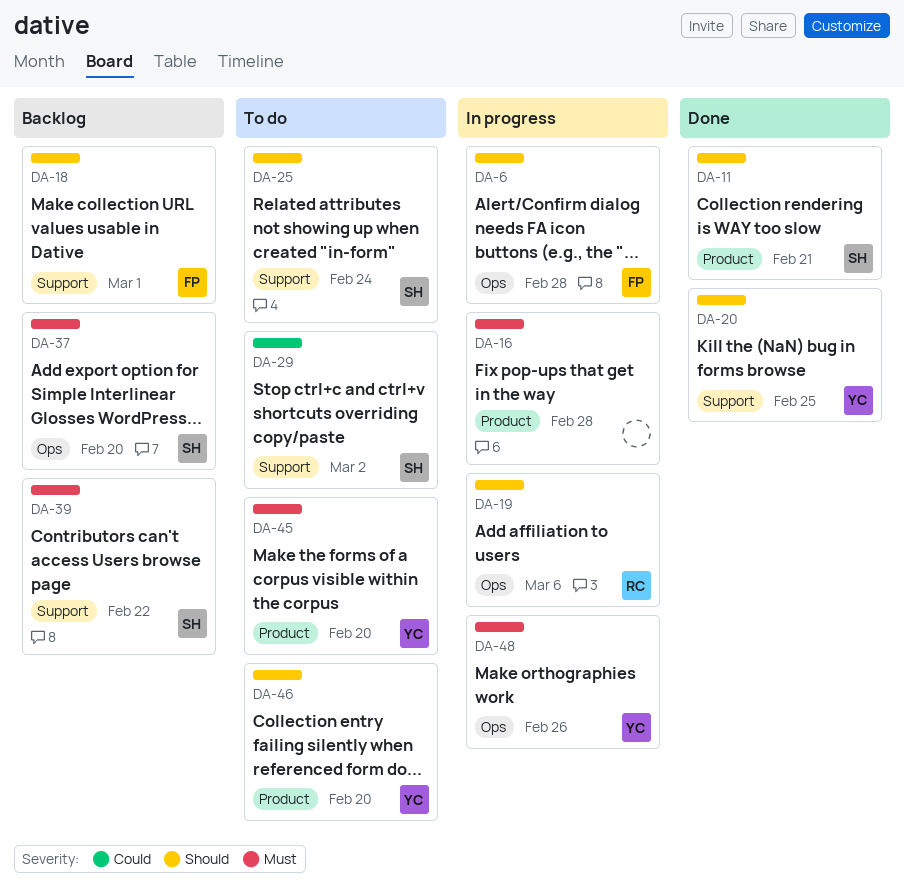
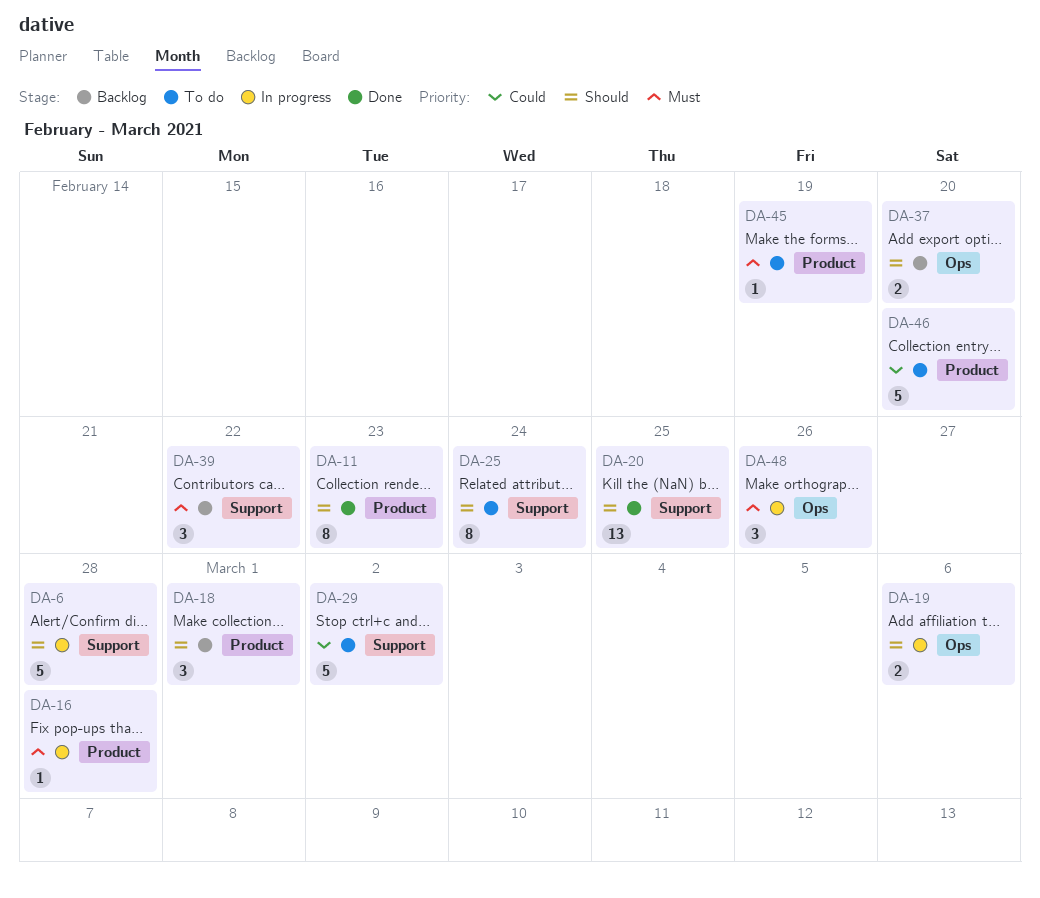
DA-6, label: Ops -> Support
DA-11, due: Feb 21 -> Feb 23
DA-18, label: Support -> Product
DA-37, priority: Must -> Should
DA-45, due: Feb 20 -> Feb 19
DA-46, priority: Should -> Could

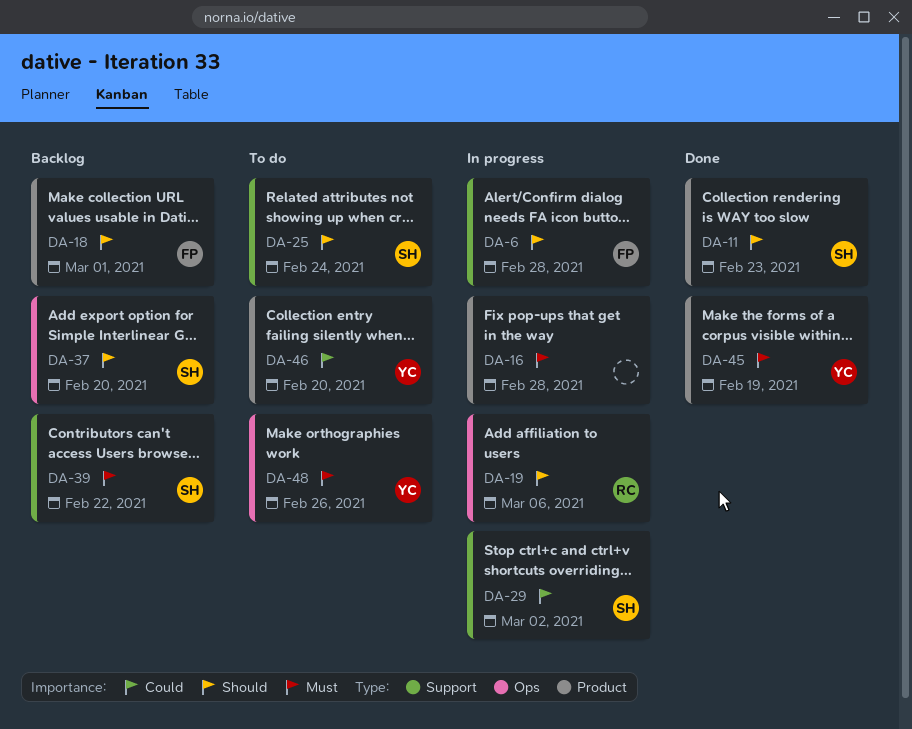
DA-20: present -> none
DA-29, status: To do -> In progress
DA-45, status: To do -> Done
DA-48, status: In progress -> To do

